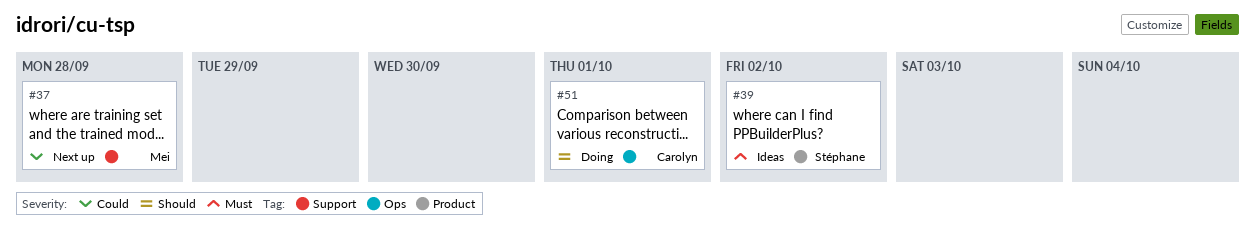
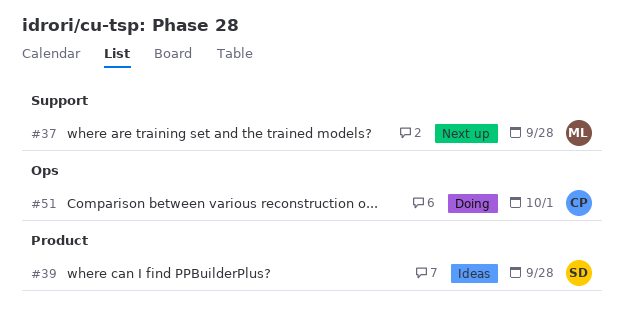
#39, due: Oct 2 -> Sep 28

